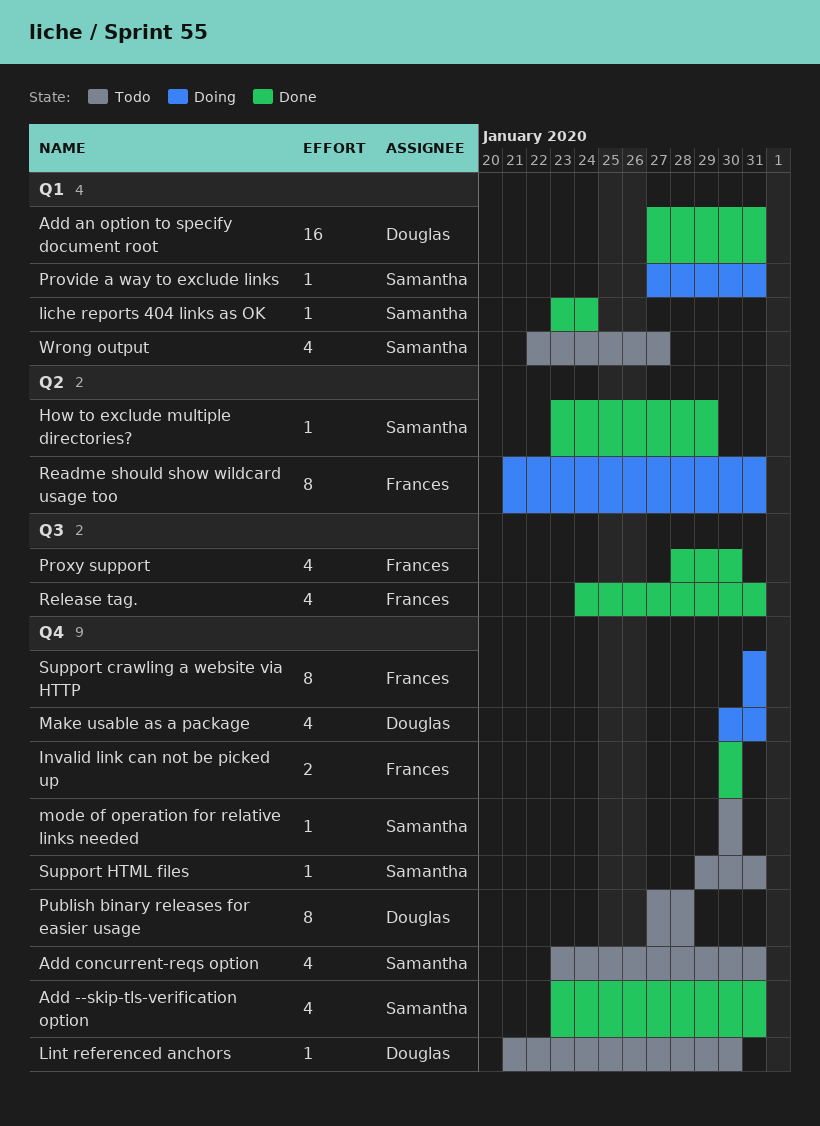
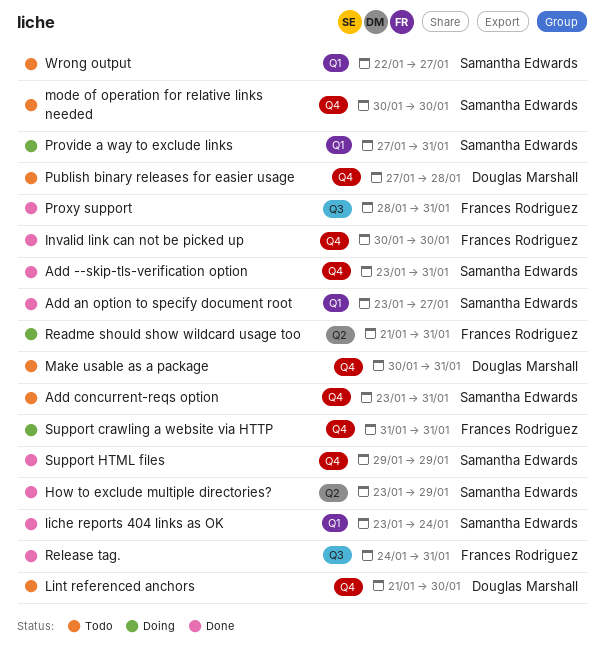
Add an option to specify document root, owner: Douglas Marshall -> Samantha Edwards
Add an option to specify document root, start: Jan 27 -> Jan 23
Add an option to specify document root, due: Jan 31 -> Jan 27
Make usable as a package, status: Doing -> Todo
Proxy support, due: Jan 30 -> Jan 31
Support HTML files, status: Todo -> Done
Support HTML files, due: Jan 31 -> Jan 29

